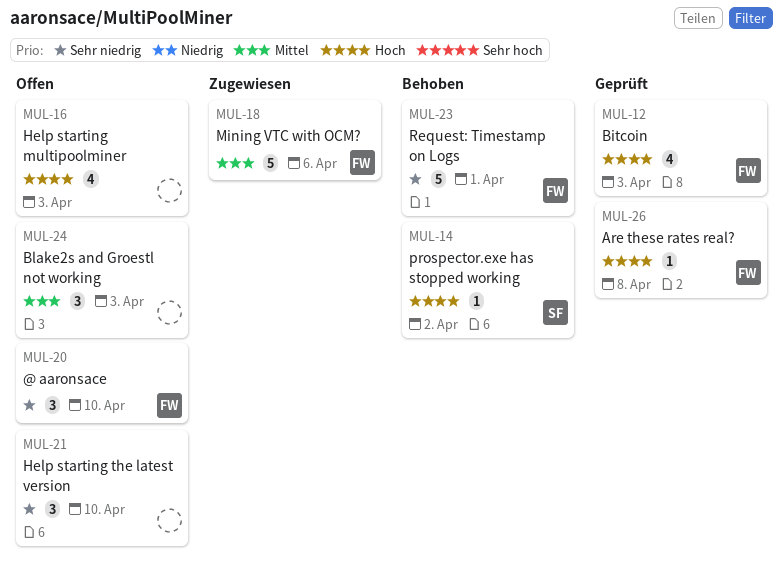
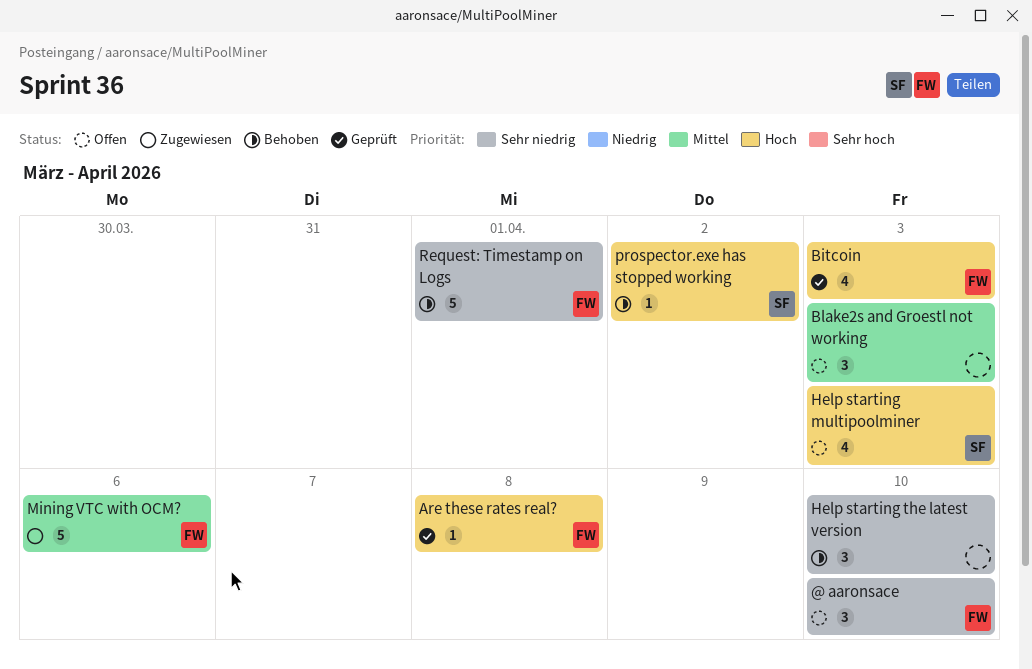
Help starting multipoolminer, owner: none -> SF
Help starting the latest version, status: Offen -> Behoben

